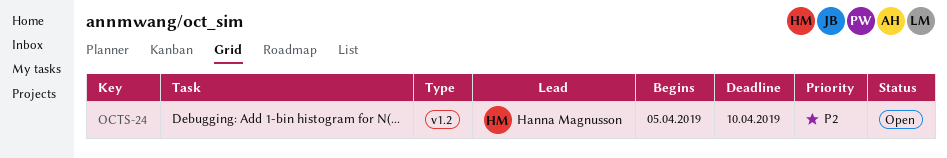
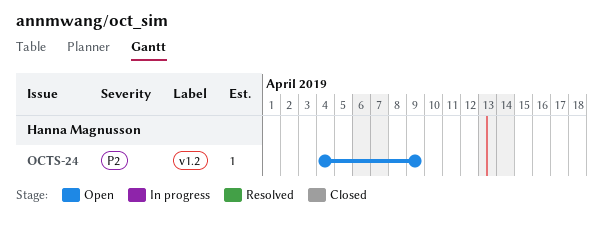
OCTS-24, start: Apr 5 -> Apr 4
OCTS-24, due: Apr 10 -> Apr 9

